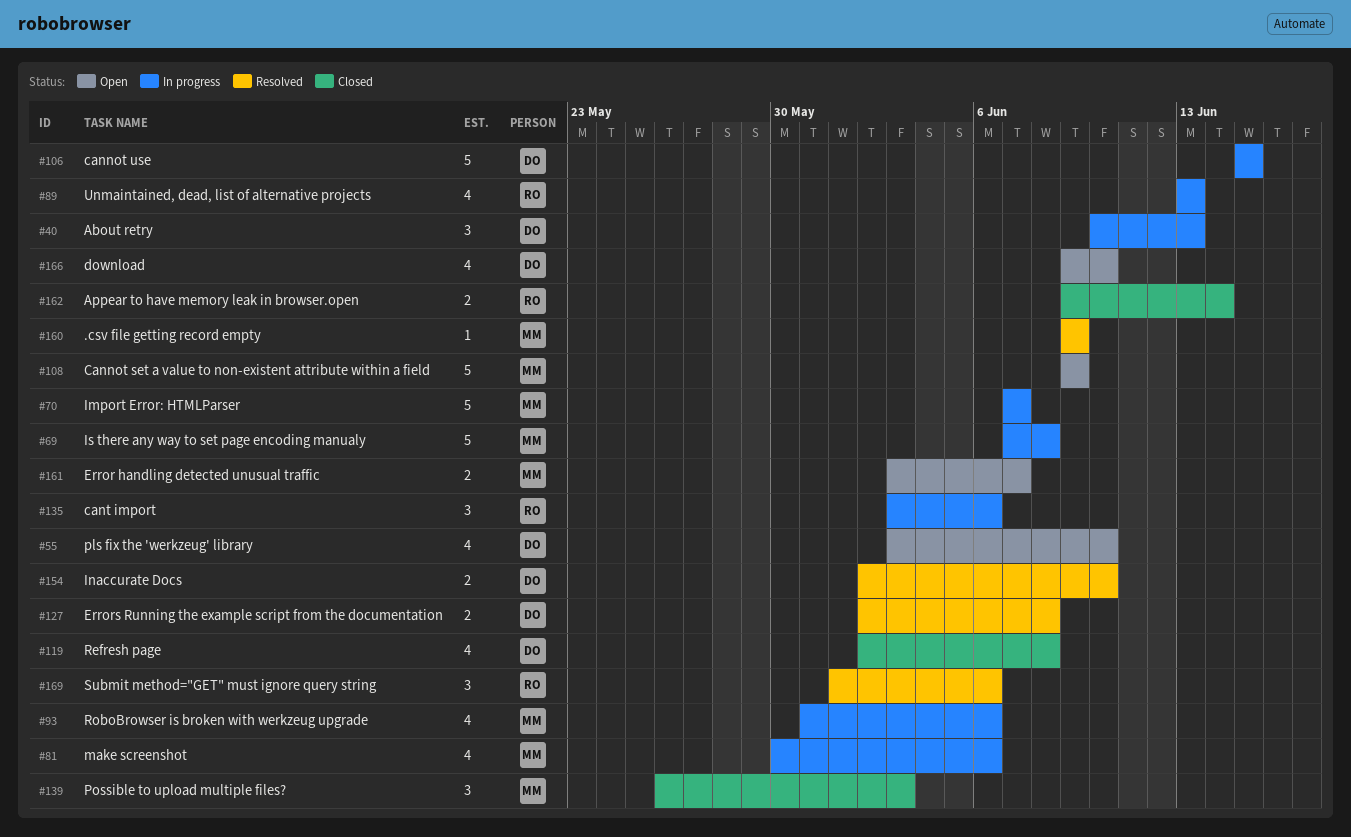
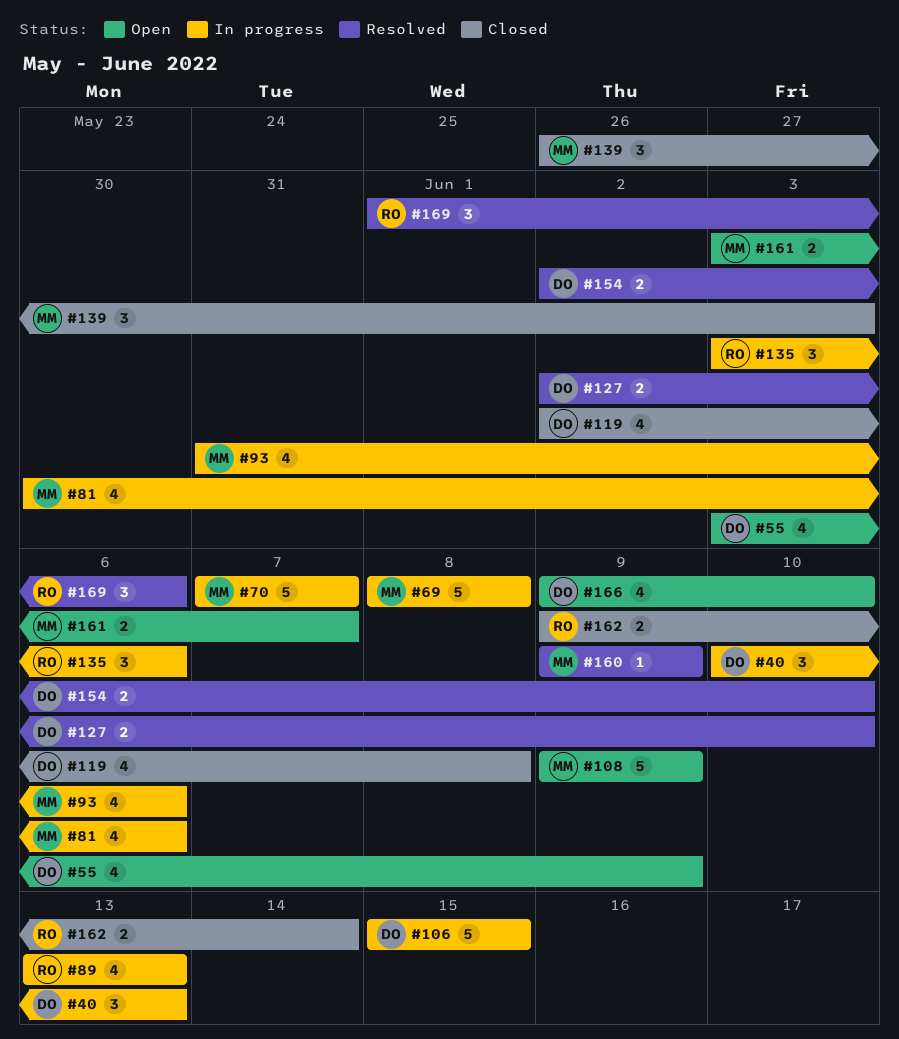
#55, due: Jun 10 -> Jun 9
#69, start: Jun 7 -> Jun 8
#127, due: Jun 8 -> Jun 10

